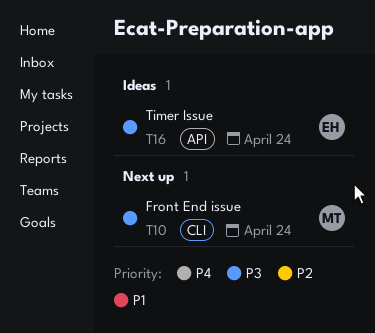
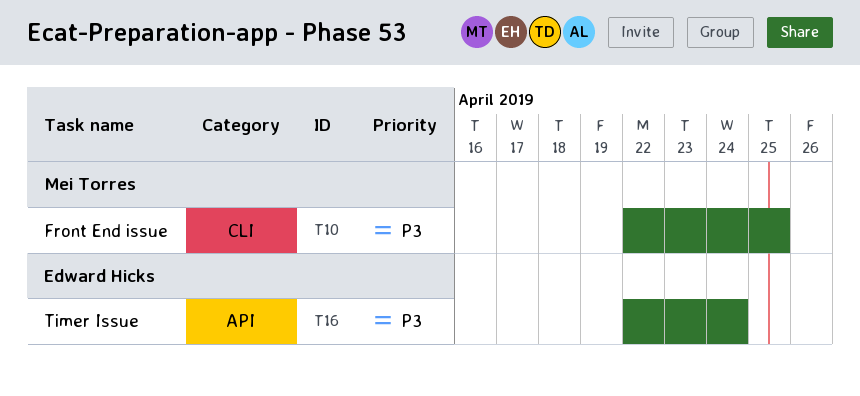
T10, due: Apr 24 -> Apr 25

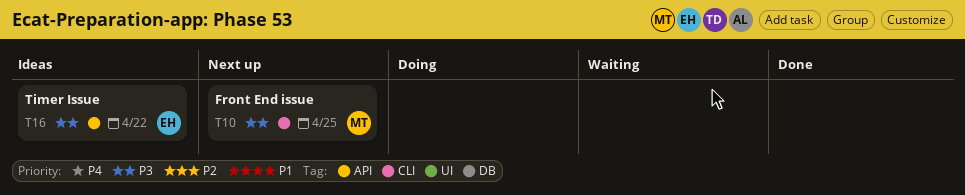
T16, due: Apr 24 -> Apr 22

